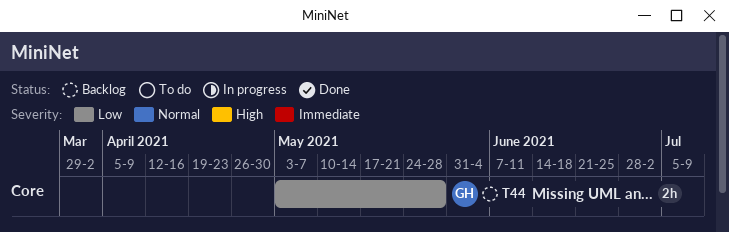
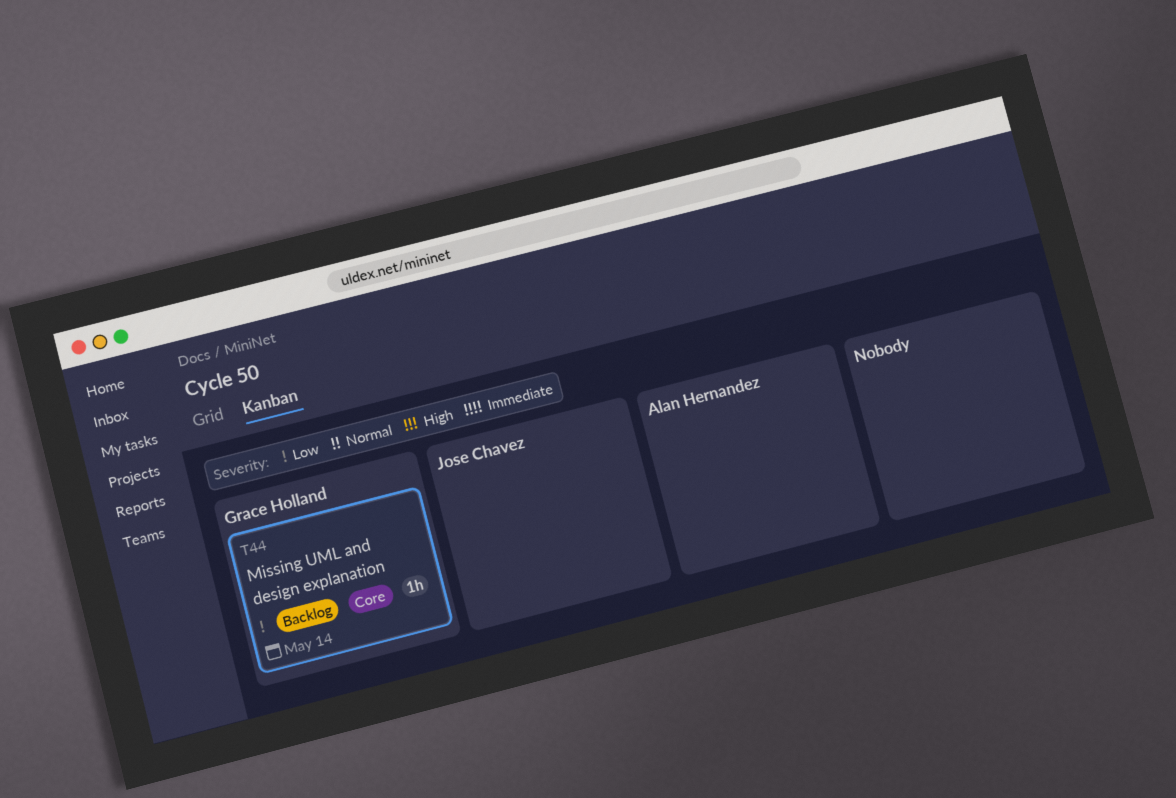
T44, estimate: 2h -> 1h
T44, due: May 28 -> May 14

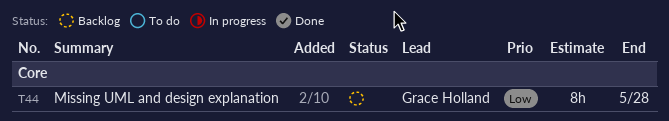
T44, estimate: 1h -> 8h
T44, due: May 14 -> May 28

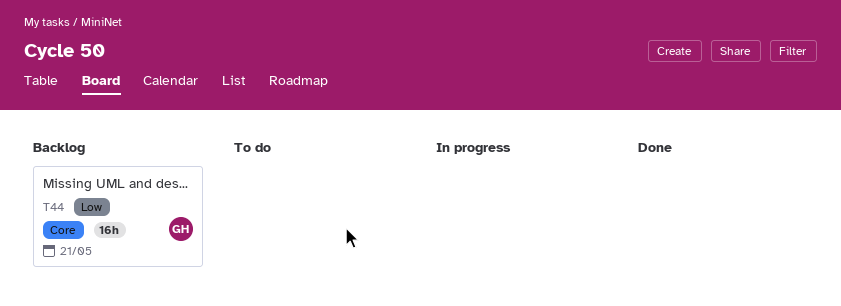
T44, estimate: 8h -> 16h
T44, due: May 28 -> May 21

